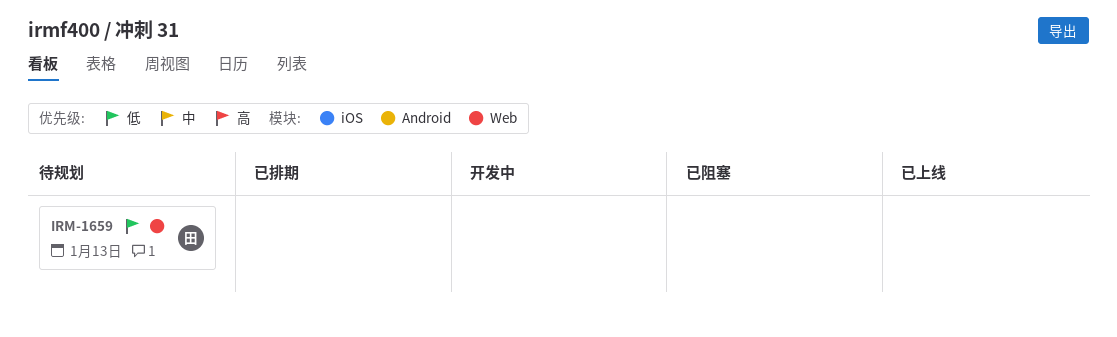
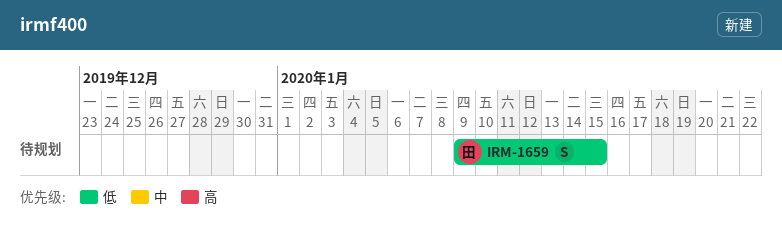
IRM-1659, due: Jan 13 -> Jan 15

